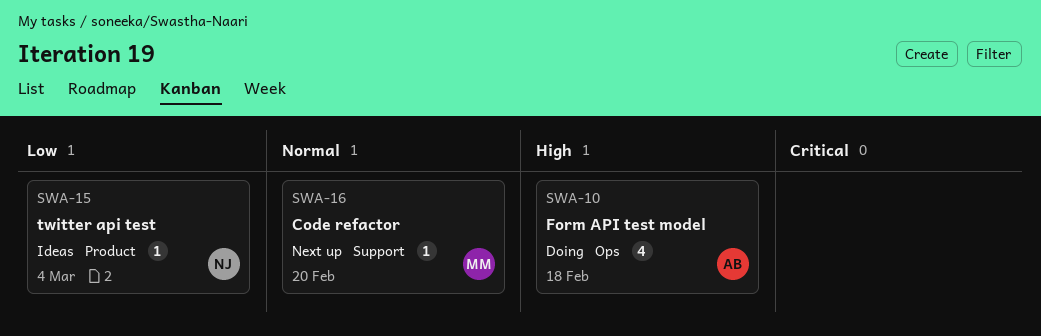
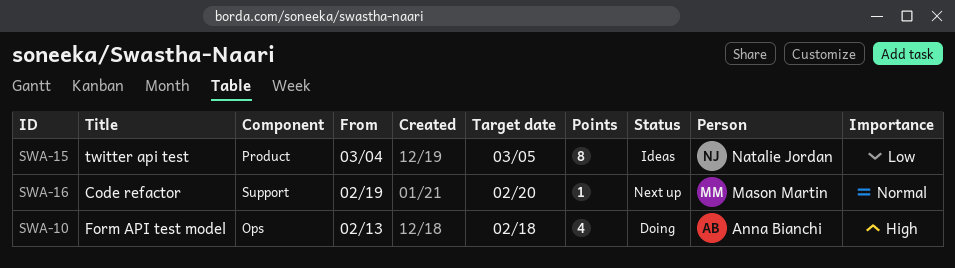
SWA-15, estimate: 1 -> 8
SWA-15, due: Mar 4 -> Mar 5

